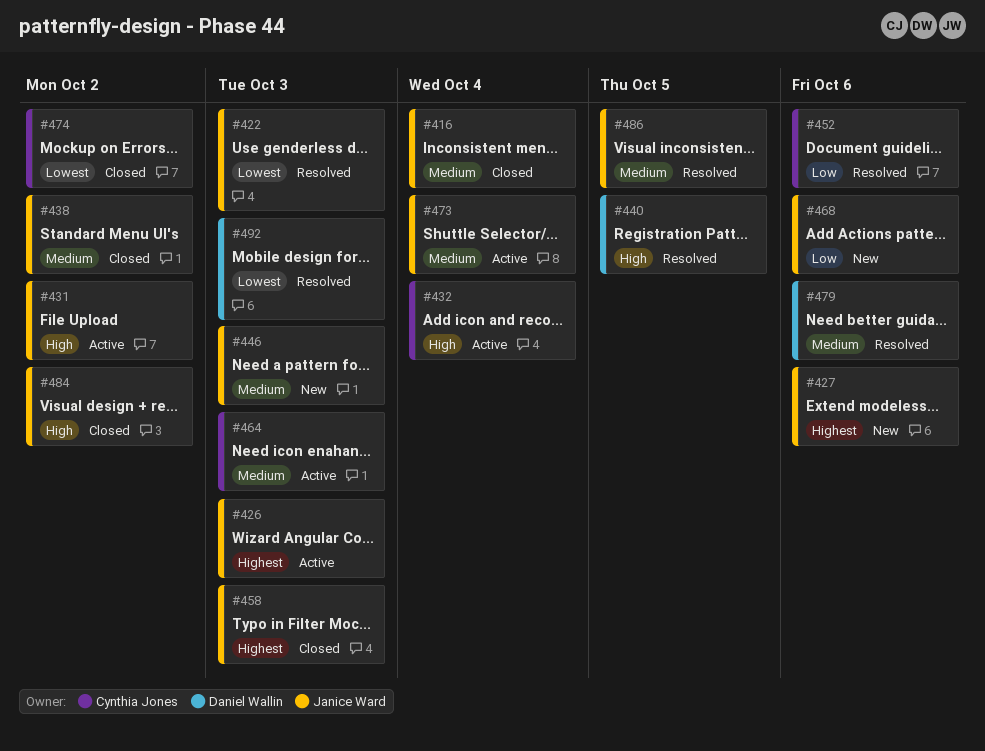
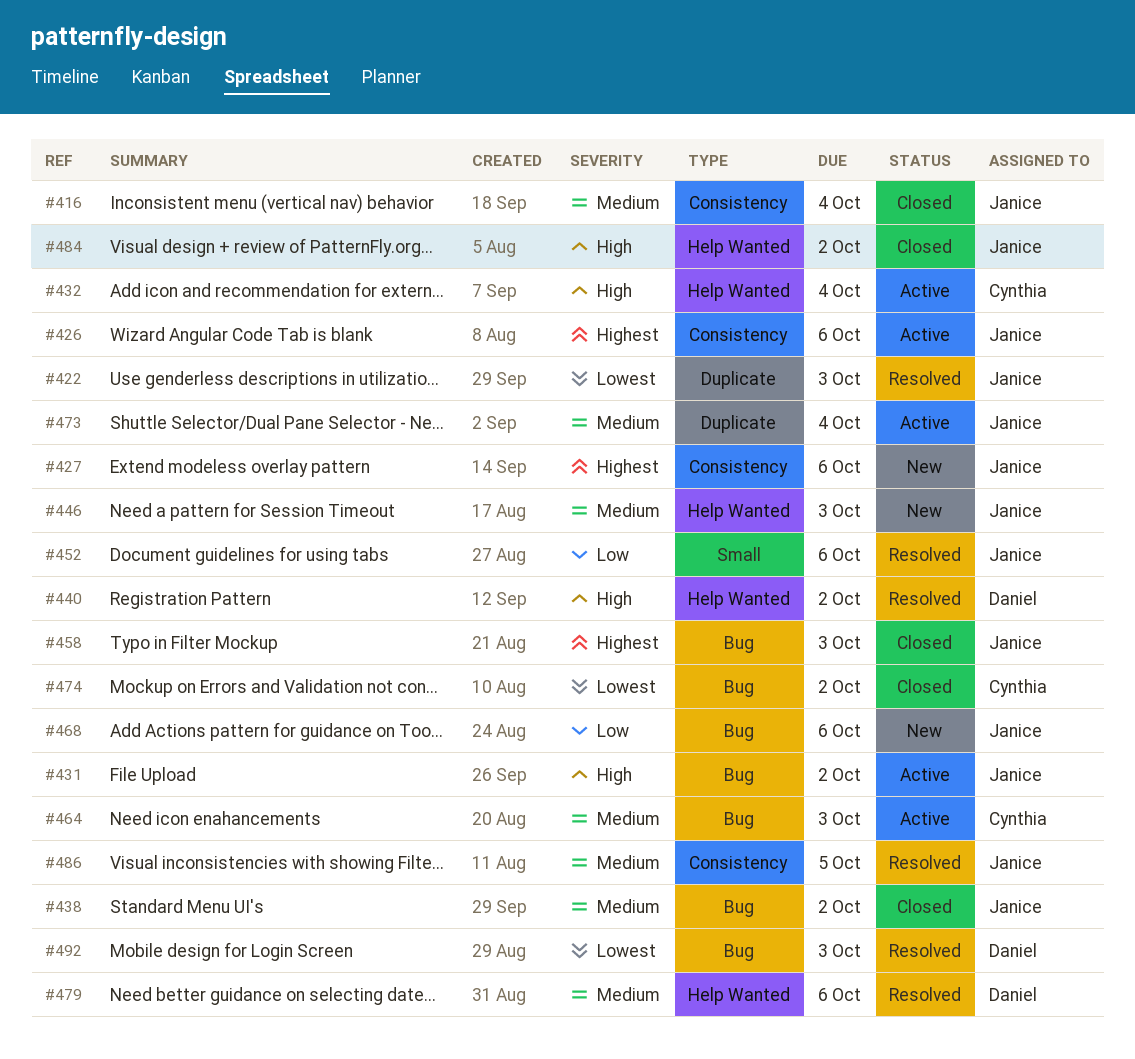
#426, due: Oct 3 -> Oct 6
#440, due: Oct 5 -> Oct 2
#452, owner: Cynthia Jones -> Janice Ward

